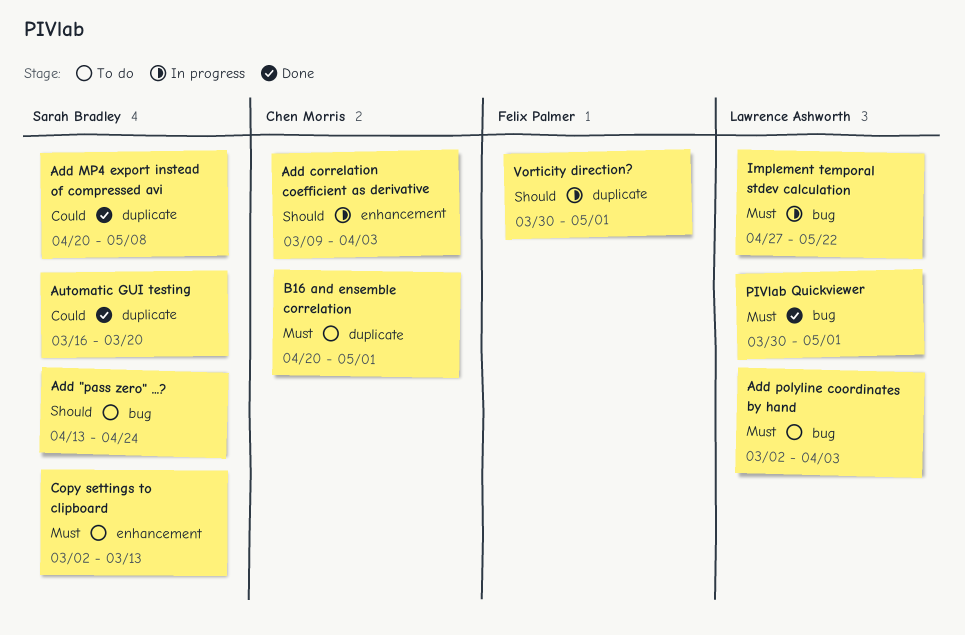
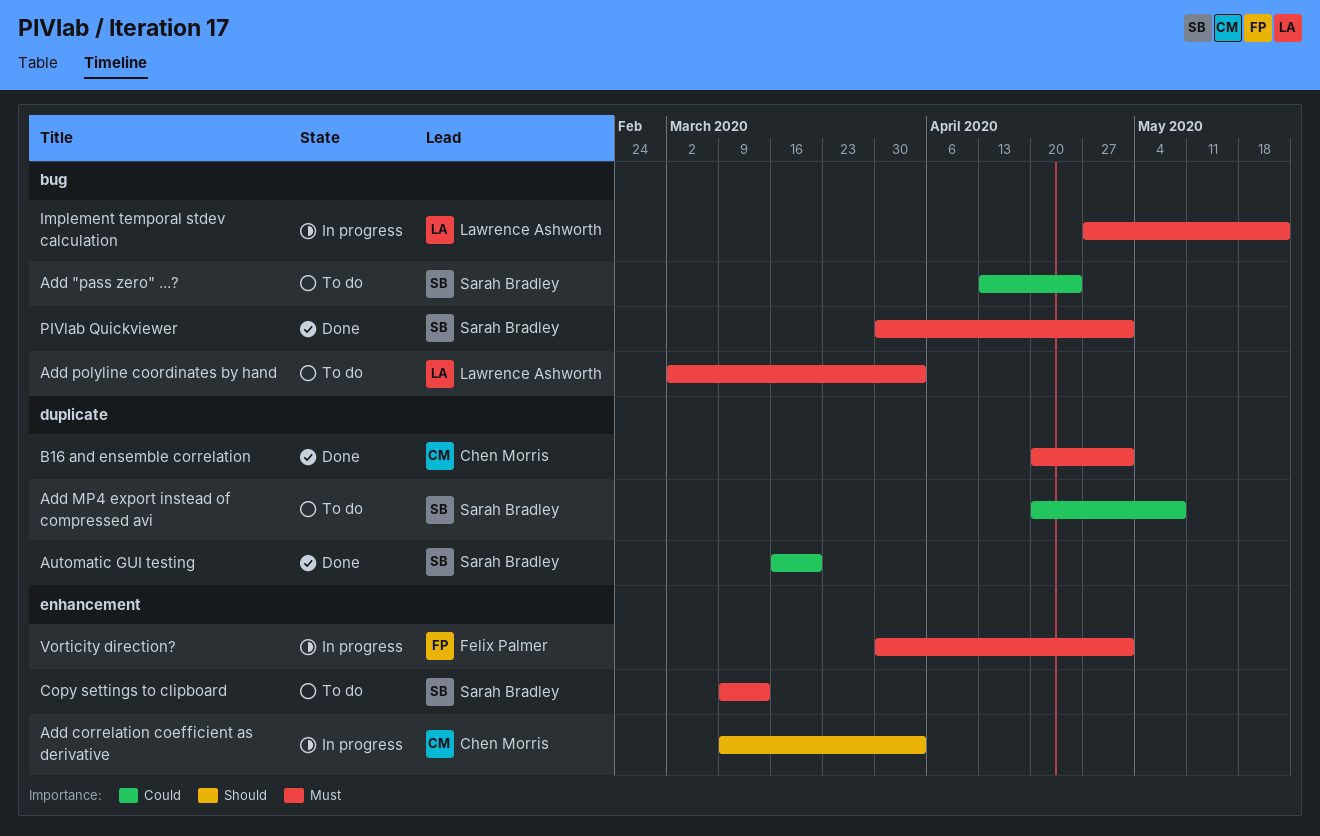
Add "pass zero" ...?, priority: Should -> Could
Add MP4 export instead of compressed avi, status: Done -> To do
B16 and ensemble correlation, status: To do -> Done
Copy settings to clipboard, start: Mar 2 -> Mar 9
PIVlab Quickviewer, owner: Lawrence Ashworth -> Sarah Bradley
Vorticity direction?, priority: Should -> Must
Vorticity direction?, label: duplicate -> enhancement

